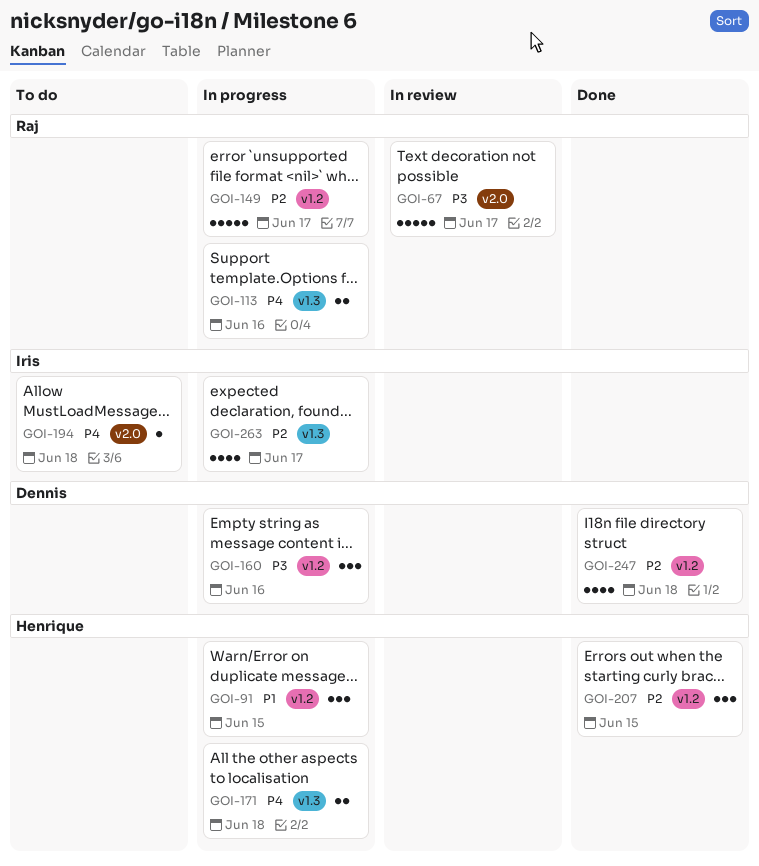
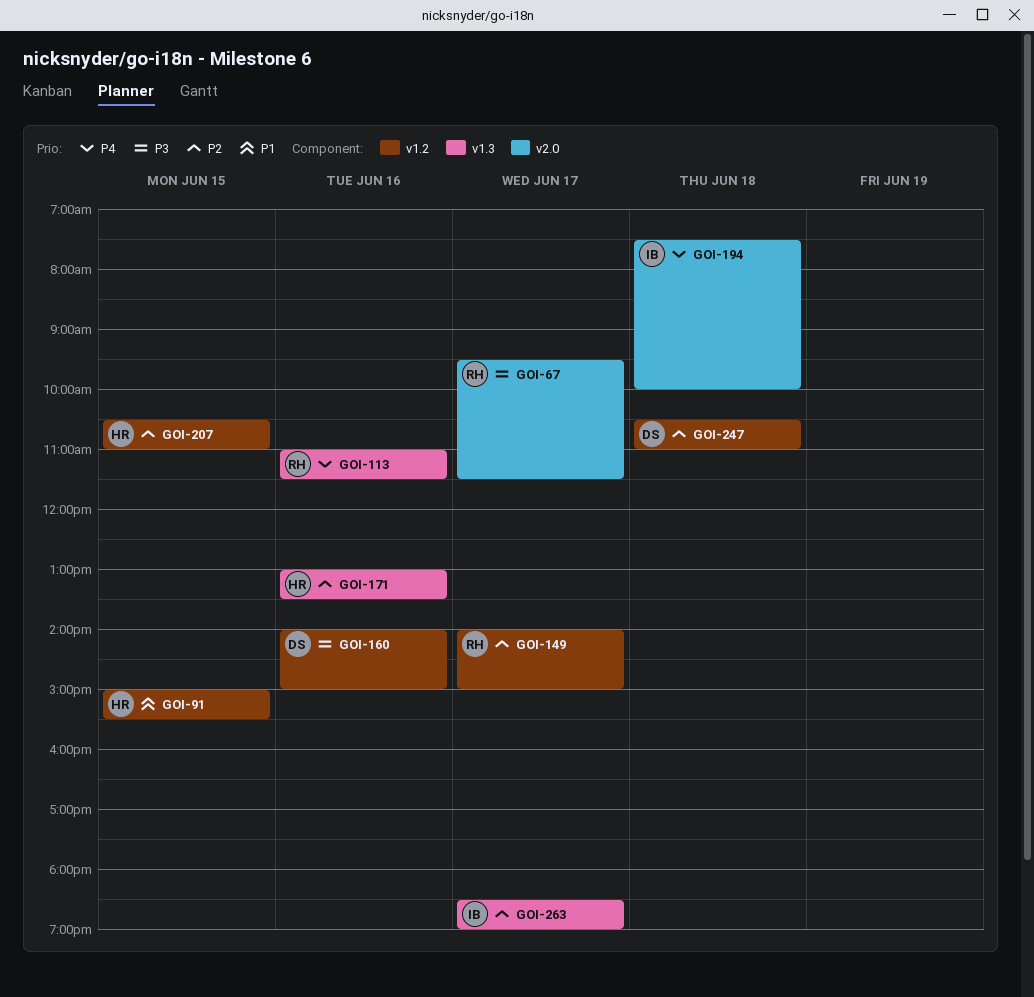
GOI-171, priority: P4 -> P2
GOI-171, day: Jun 18 -> Jun 16

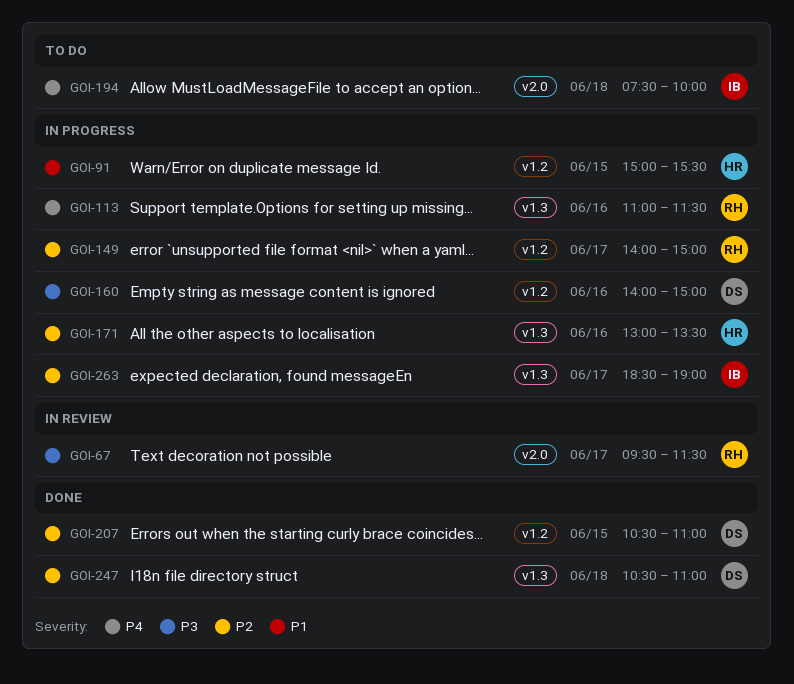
GOI-207, owner: HR -> DS
GOI-247, label: v1.2 -> v1.3

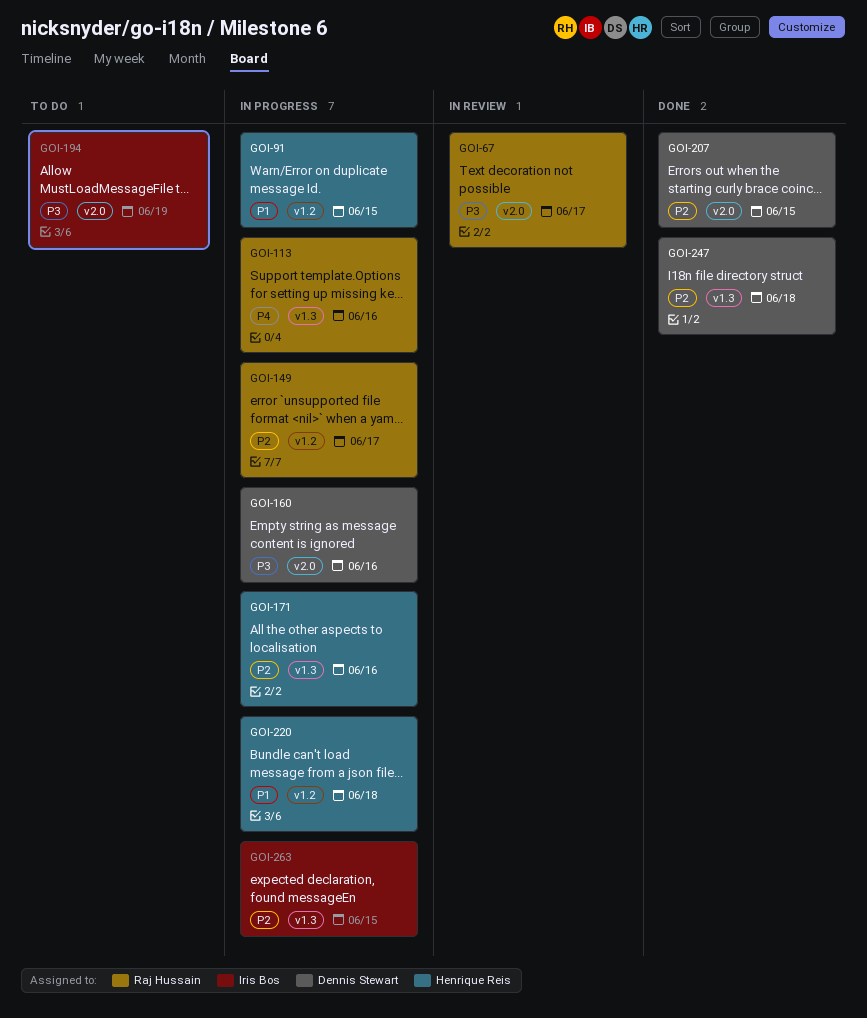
GOI-160, label: v1.2 -> v2.0
GOI-194, priority: P4 -> P3
GOI-194, day: Jun 18 -> Jun 19
GOI-207, label: v1.2 -> v2.0
GOI-220: none -> present
GOI-263, day: Jun 17 -> Jun 15

